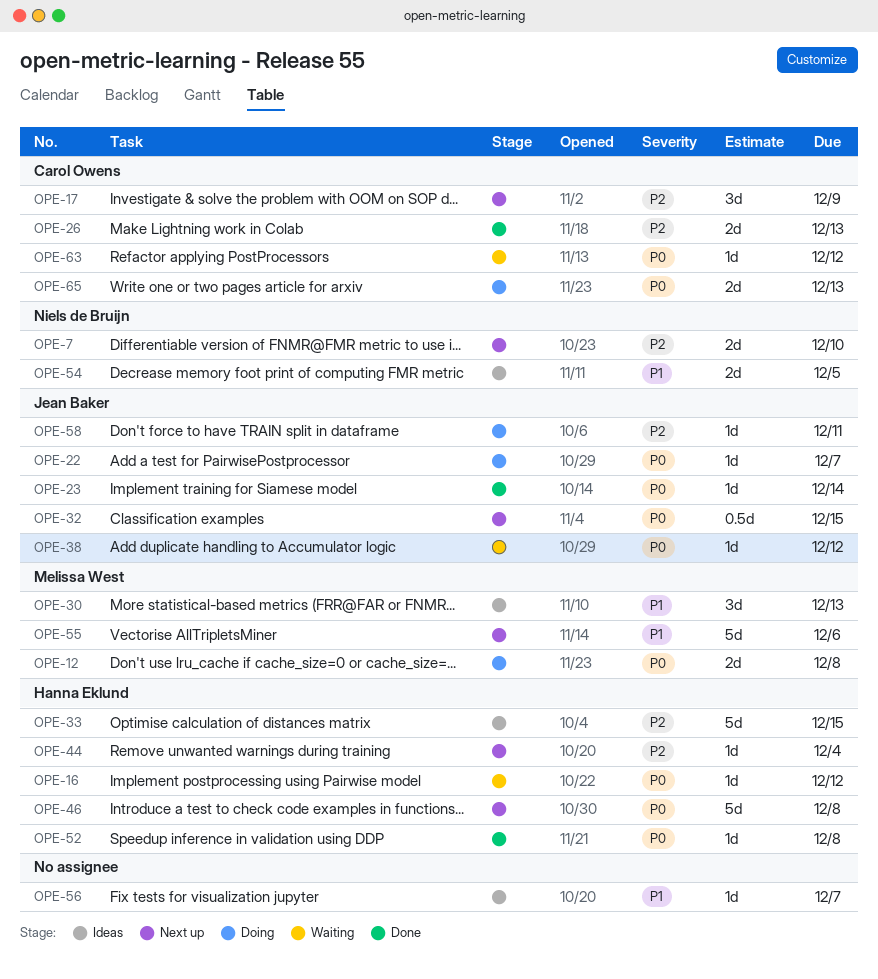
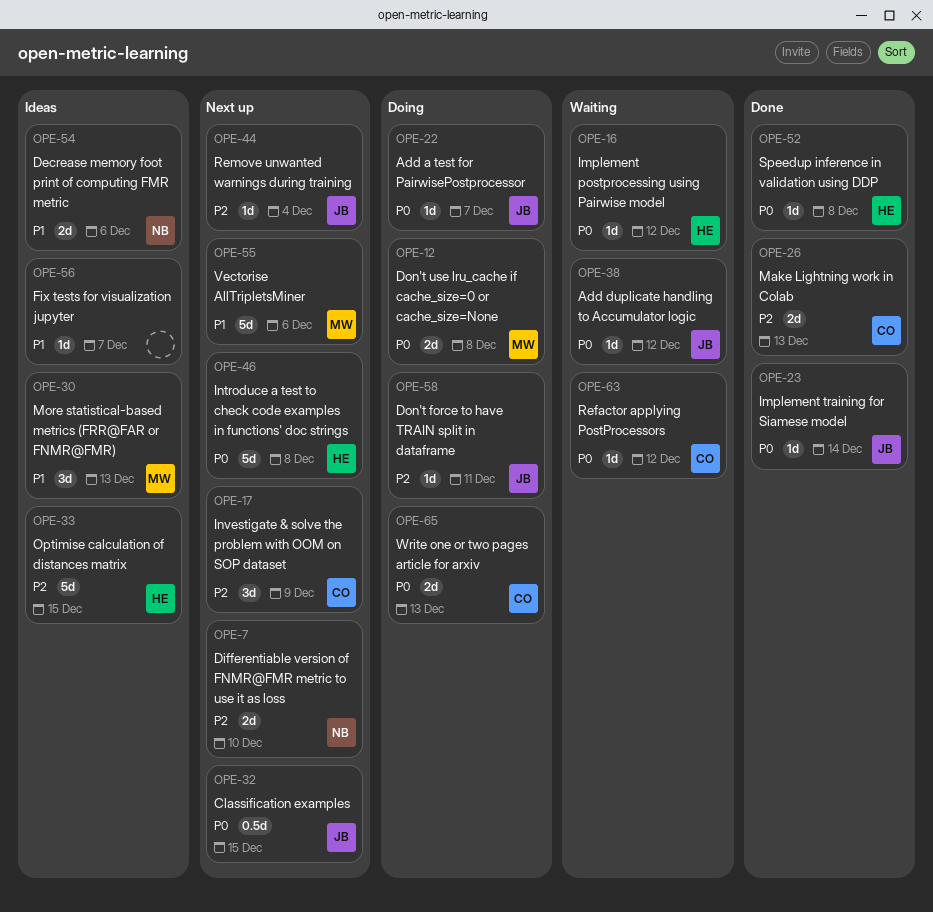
OPE-44, owner: Hanna Eklund -> Jean Baker
OPE-54, due: Dec 5 -> Dec 6

